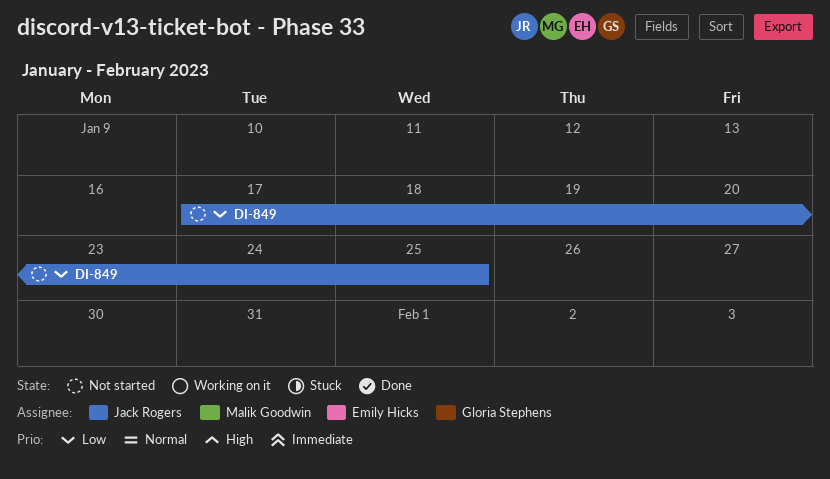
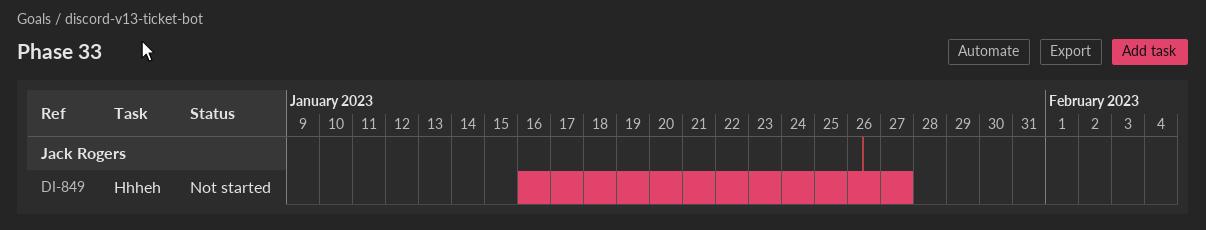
DI-849, start: Jan 17 -> Jan 16
DI-849, due: Jan 25 -> Jan 27

